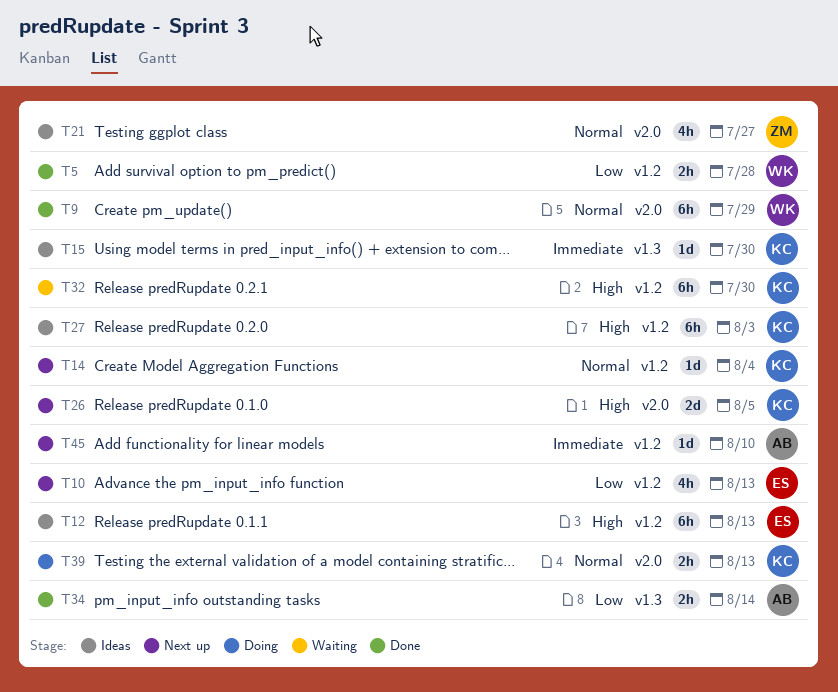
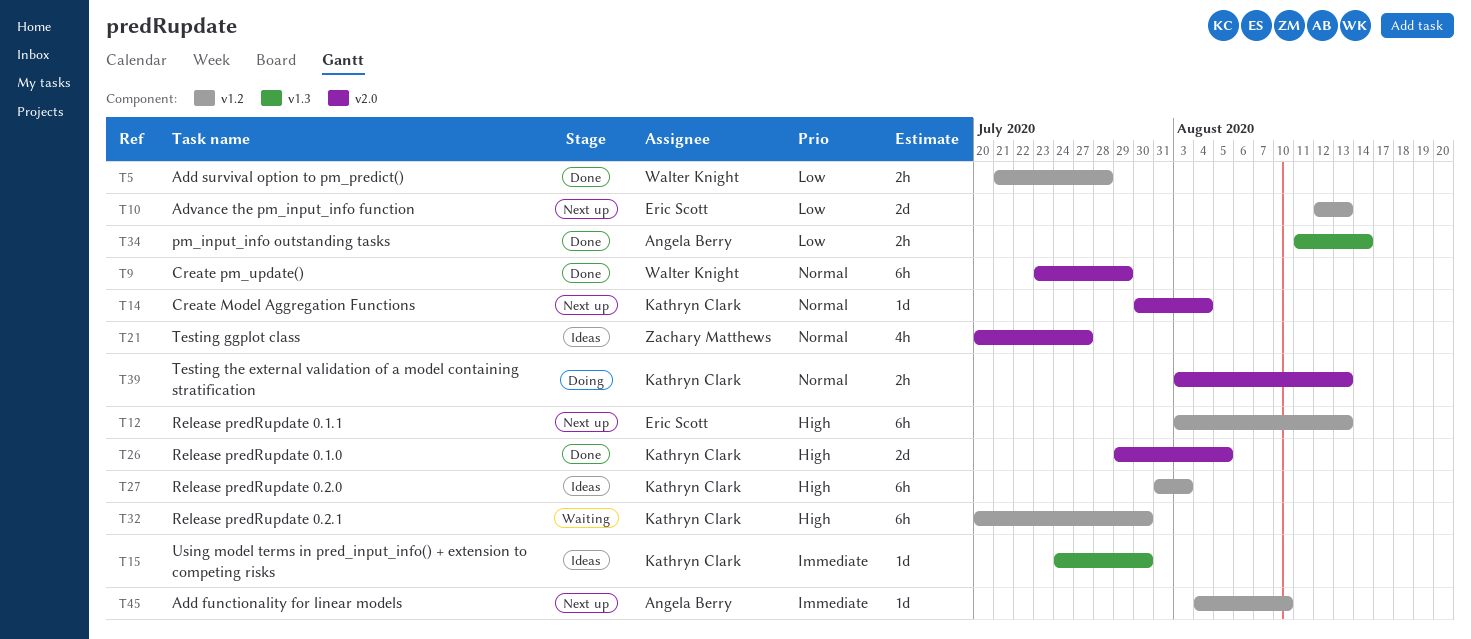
T10, estimate: 4h -> 2d
T12, status: Ideas -> Next up
T14, label: v1.2 -> v2.0
T26, status: Next up -> Done

